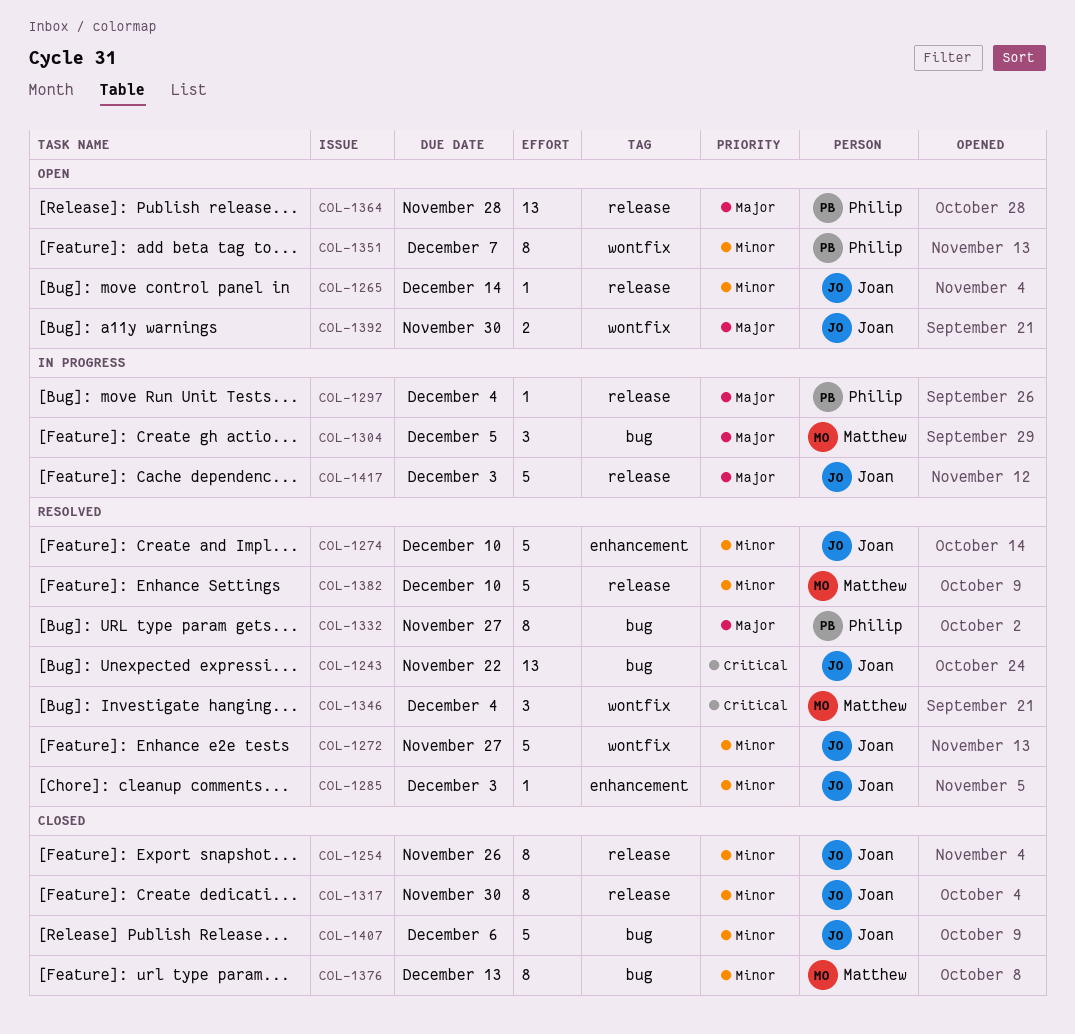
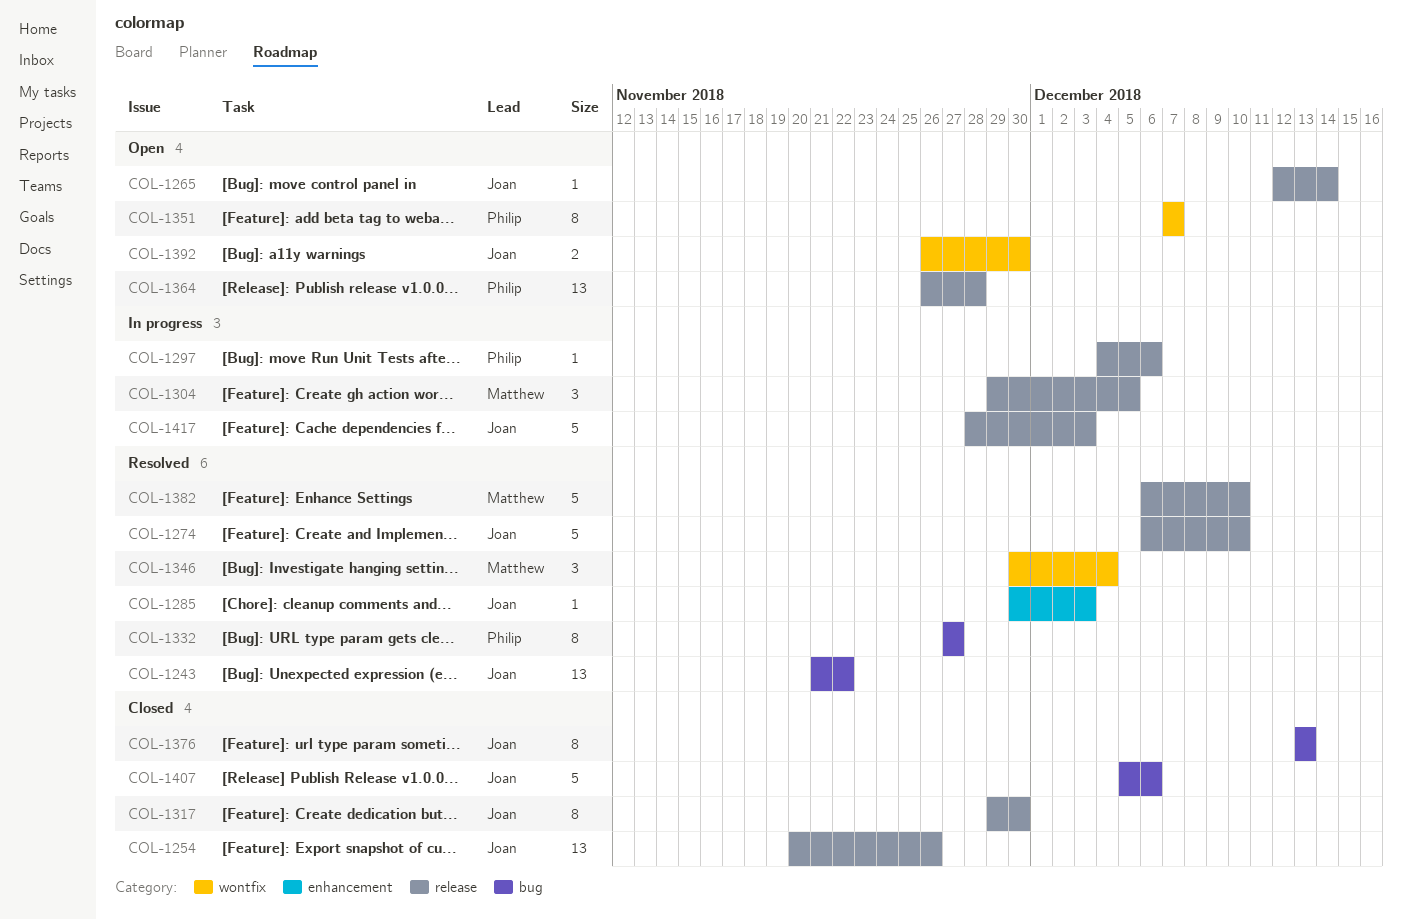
COL-1254, estimate: 8 -> 13
COL-1272: present -> none
COL-1274, label: enhancement -> release
COL-1297, due: Dec 4 -> Dec 6
COL-1304, label: bug -> release
COL-1376, owner: Matthew -> Joan

